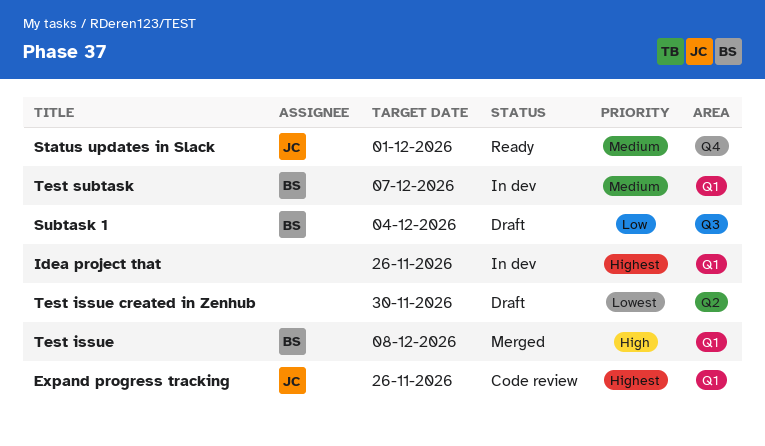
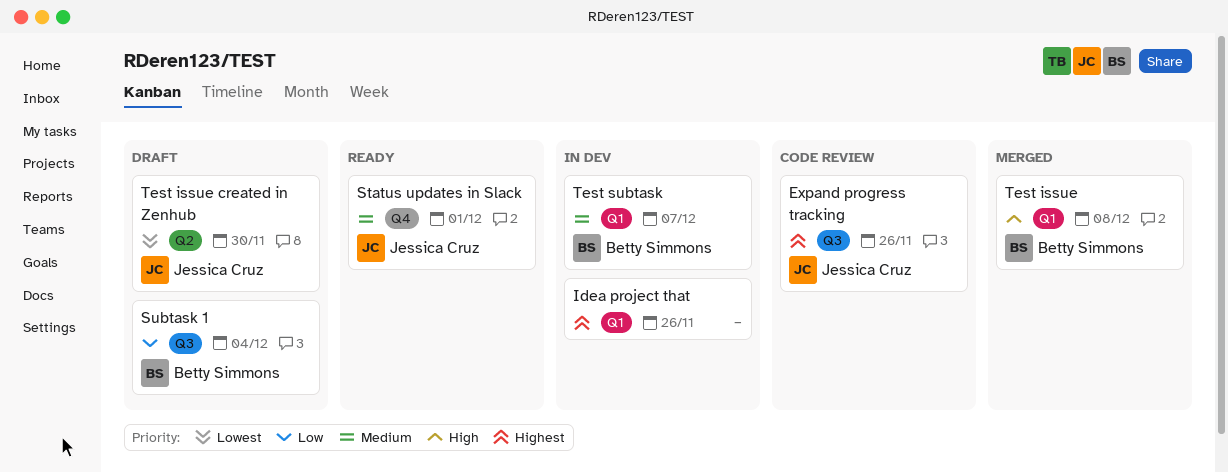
Expand progress tracking, label: Q1 -> Q3
Test issue created in Zenhub, owner: none -> Jessica Cruz

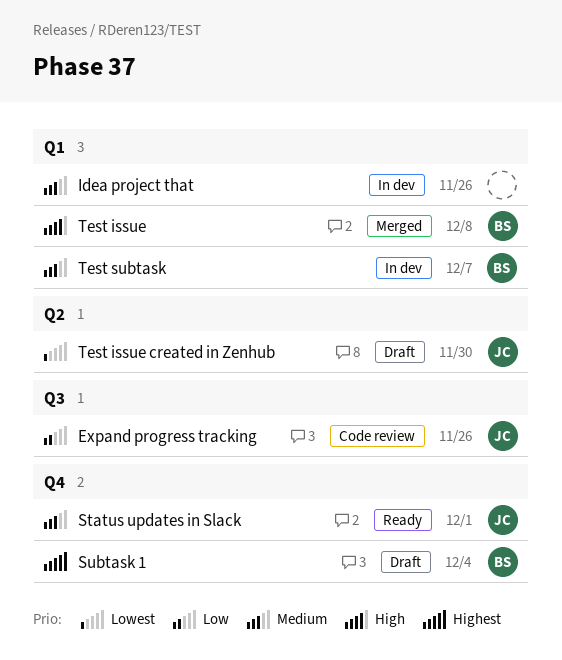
Expand progress tracking, priority: Highest -> Low
Idea project that, priority: Highest -> Medium
Subtask 1, priority: Low -> Highest
Subtask 1, label: Q3 -> Q4

